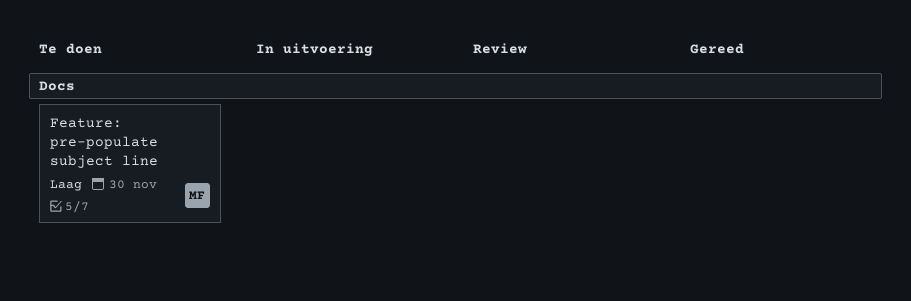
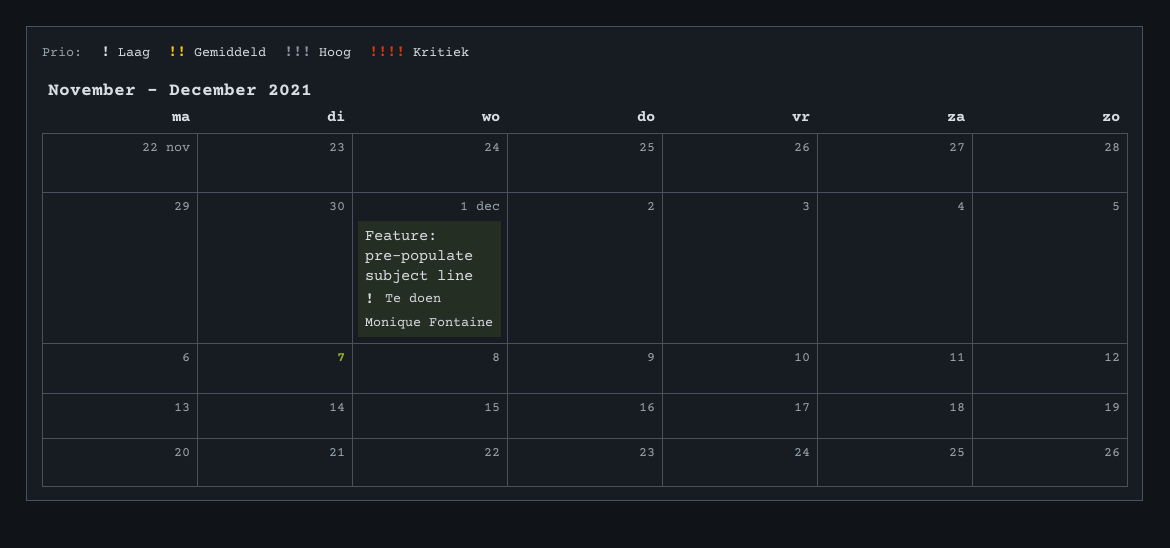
Feature: pre-populate subject line, due: Nov 30 -> Dec 1

